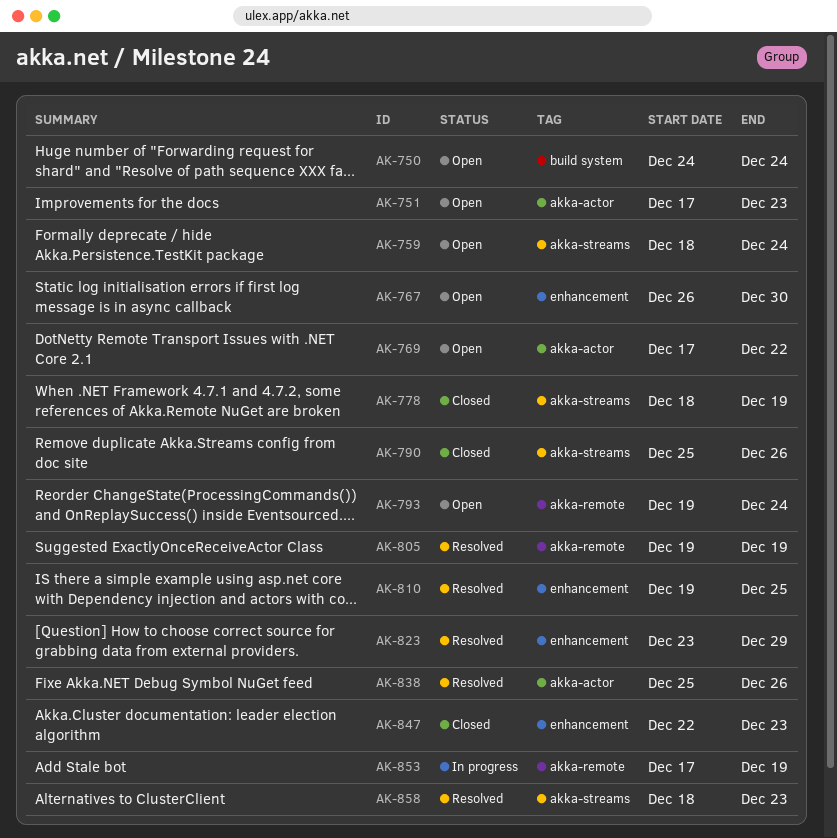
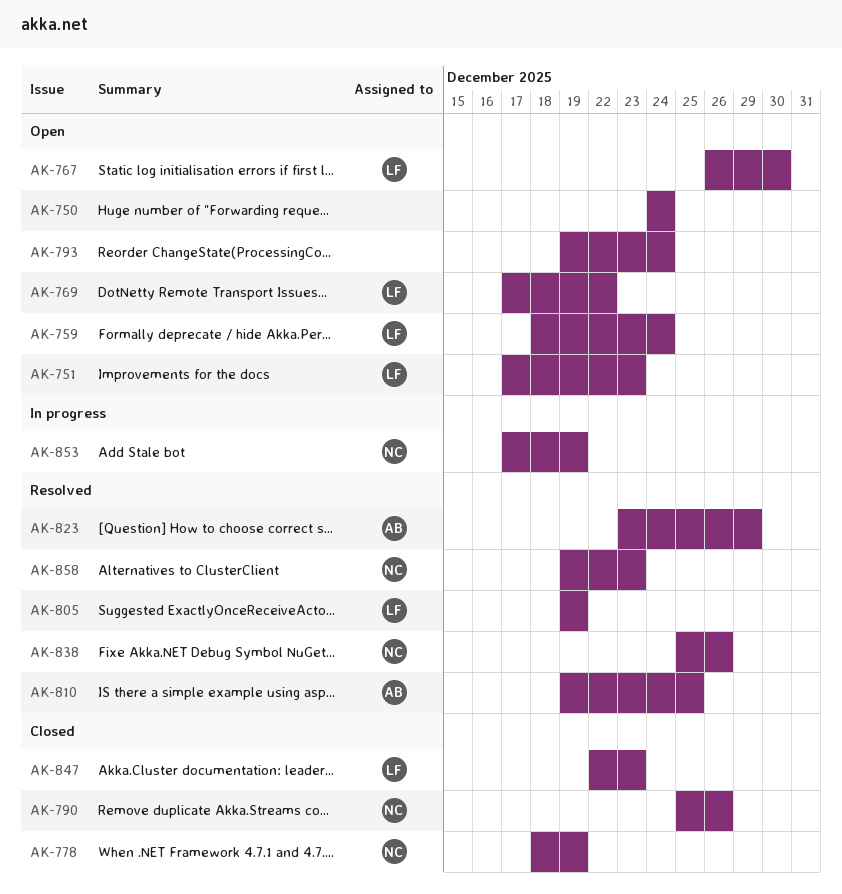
AK-858, start: Dec 18 -> Dec 19

